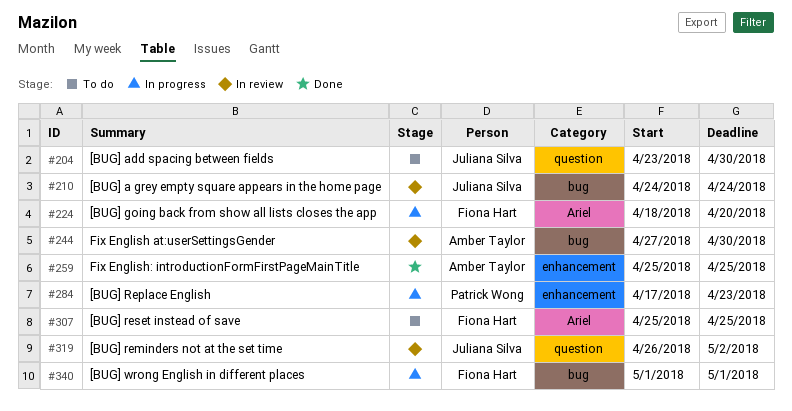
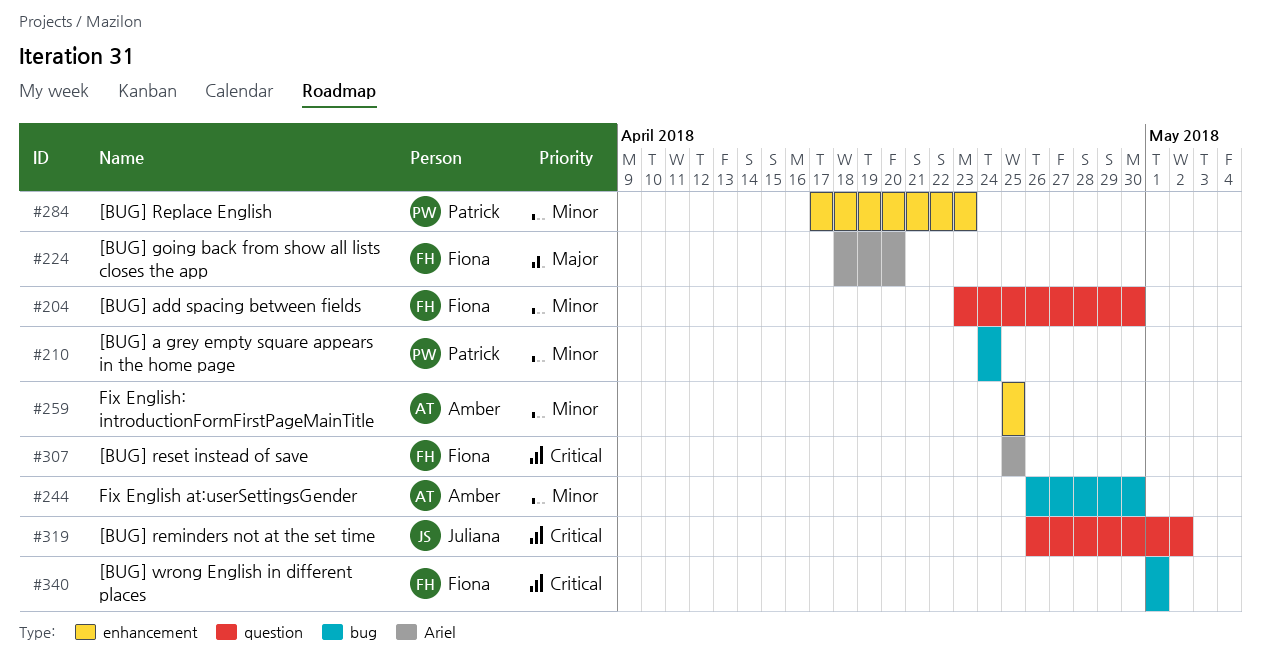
#204, owner: Juliana Silva -> Fiona Hart
#210, owner: Juliana Silva -> Patrick Wong
#244, start: Apr 27 -> Apr 26

